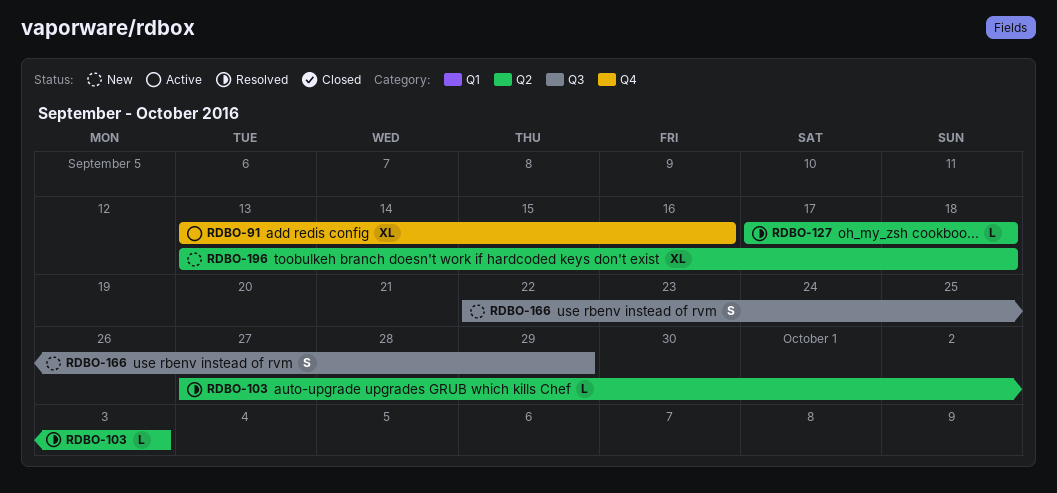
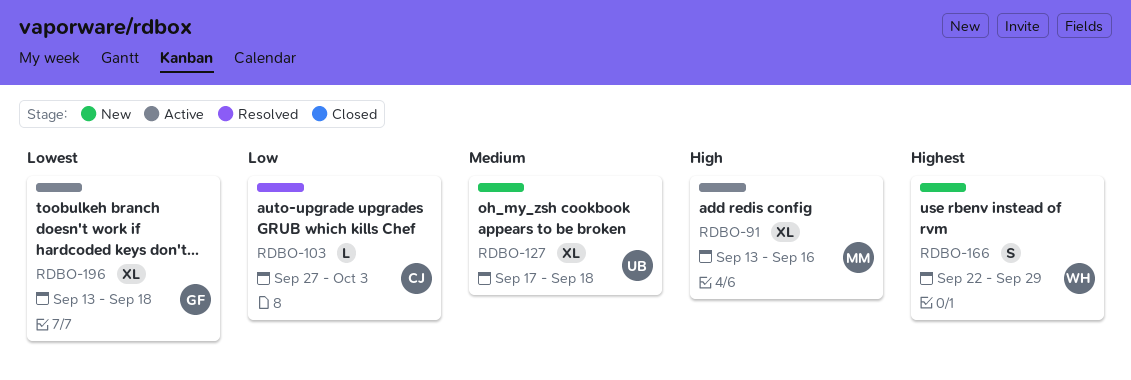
RDBO-127, status: Resolved -> New
RDBO-127, estimate: L -> XL
RDBO-196, status: New -> Active

